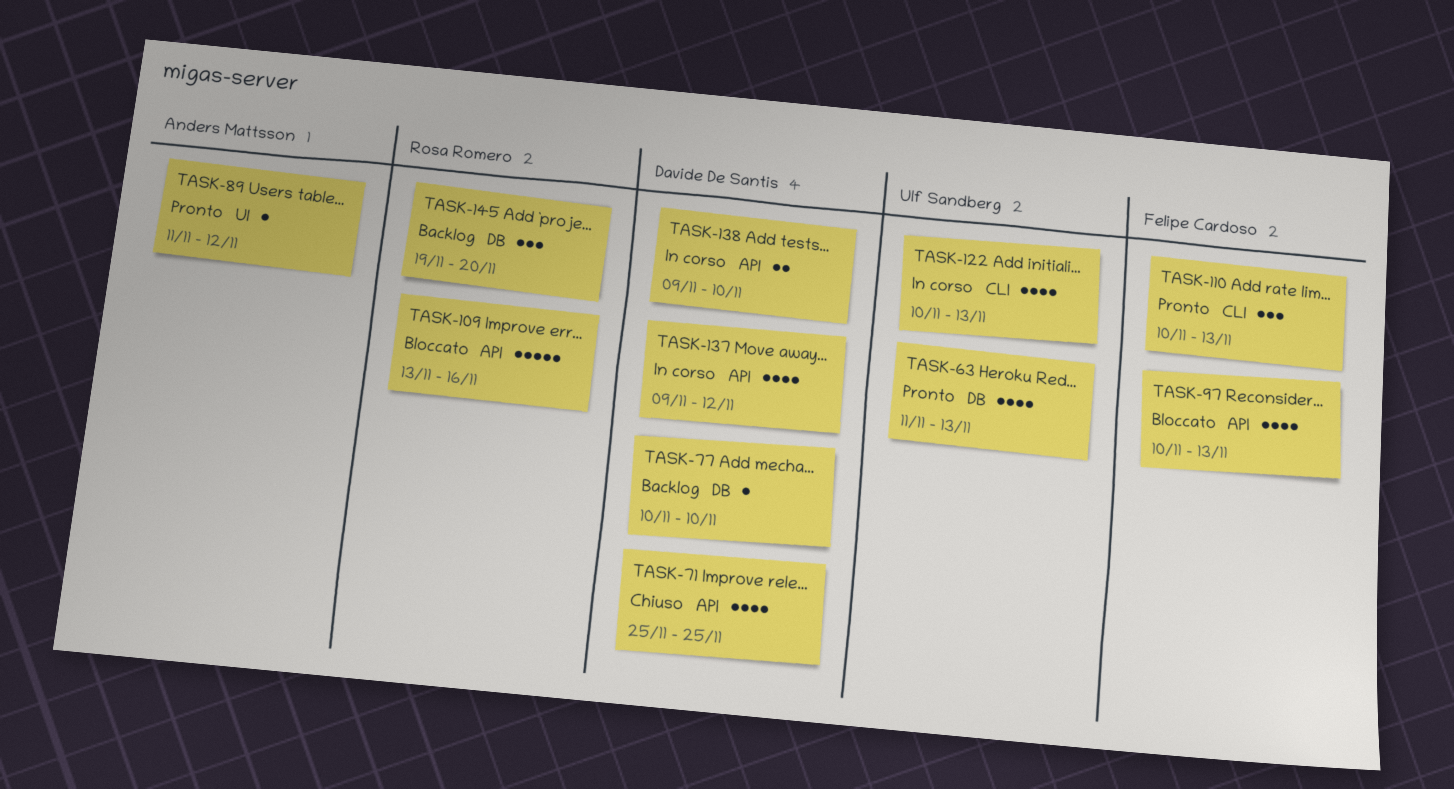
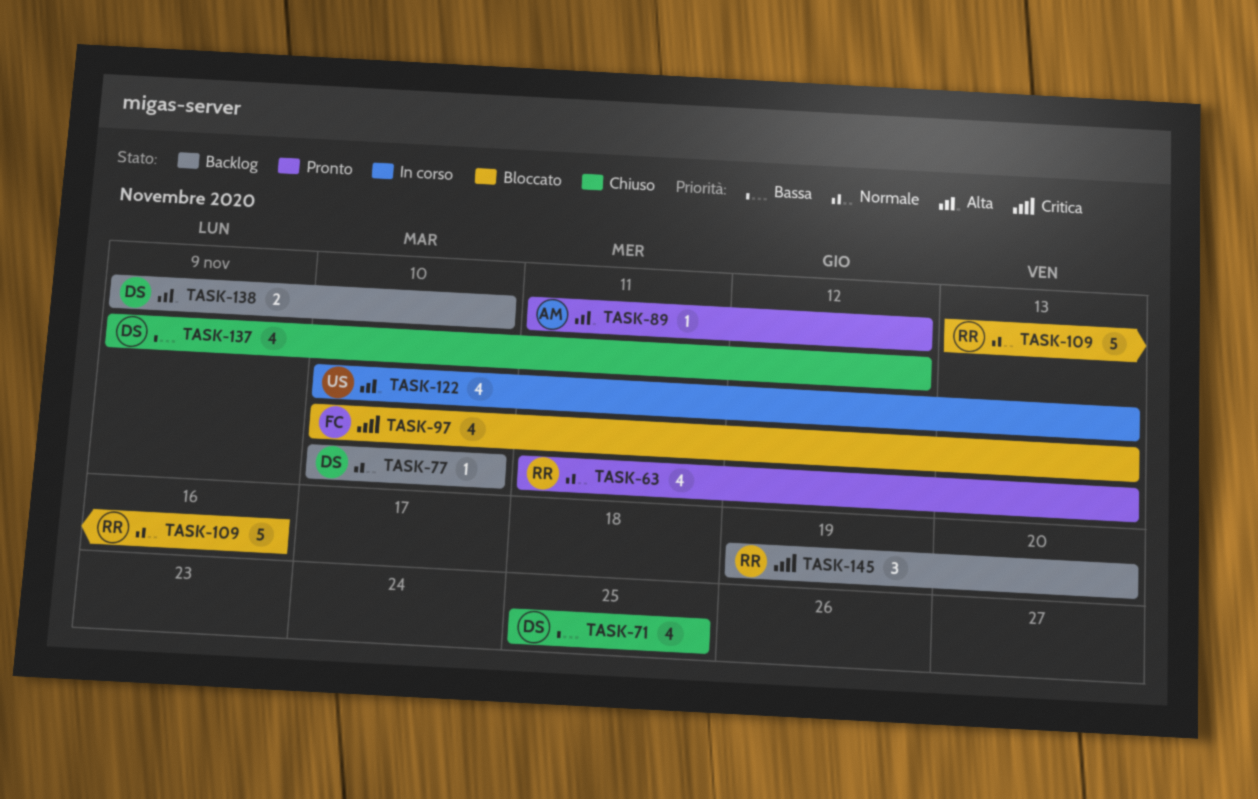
TASK-63, owner: Ulf Sandberg -> Rosa Romero
TASK-110: present -> none
TASK-137, status: In corso -> Chiuso
TASK-138, status: In corso -> Backlog

